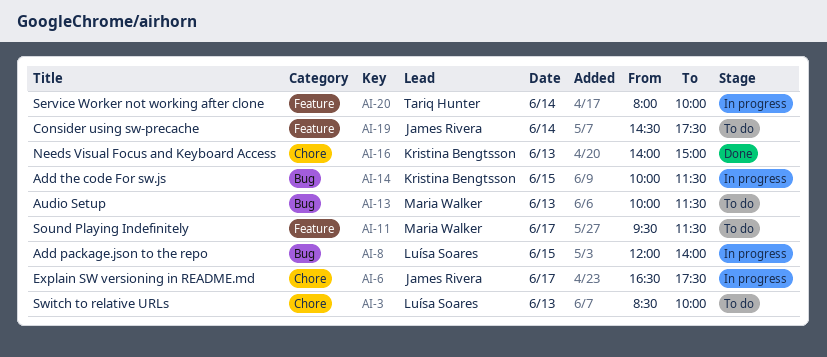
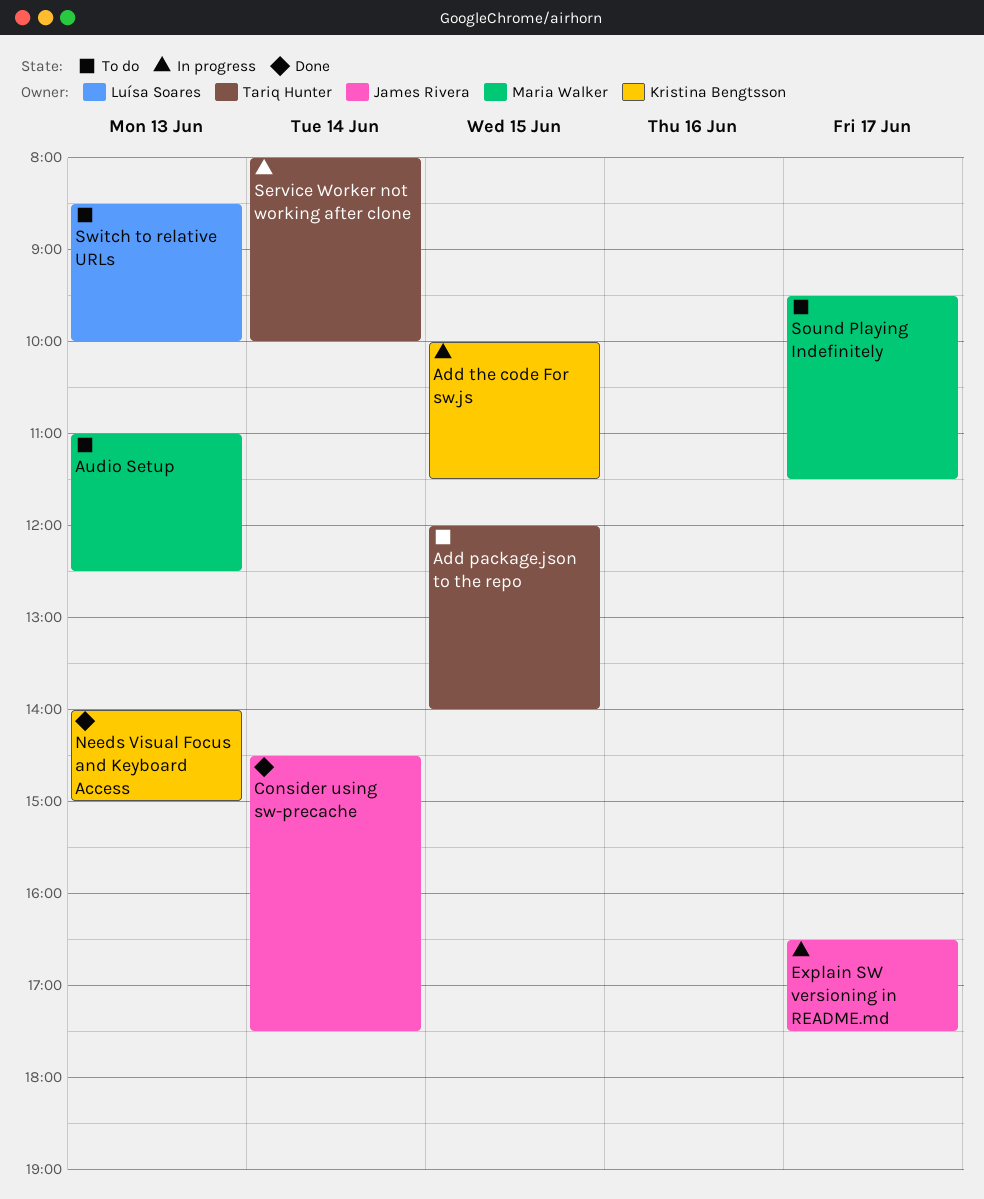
Add package.json to the repo, status: In progress -> To do
Add package.json to the repo, owner: Luísa Soares -> Tariq Hunter
Audio Setup, begins: 10:00 -> 11:00
Audio Setup, ends: 11:30 -> 12:30
Consider using sw-precache, status: To do -> Done

